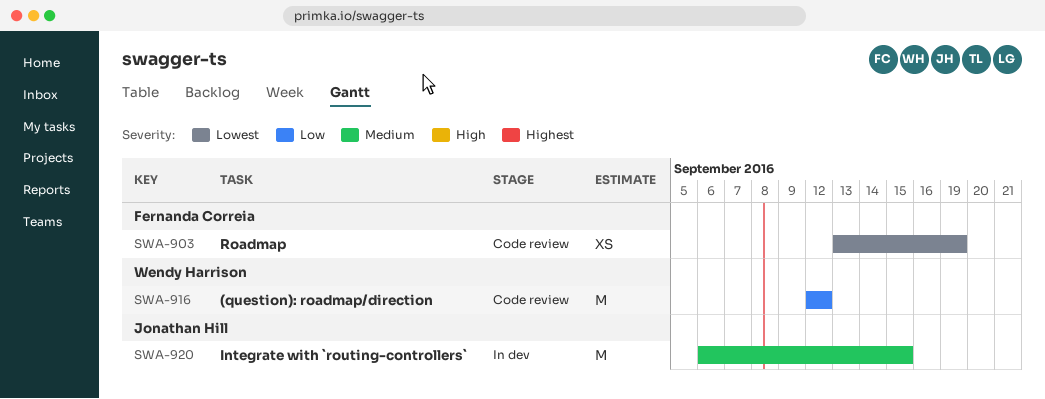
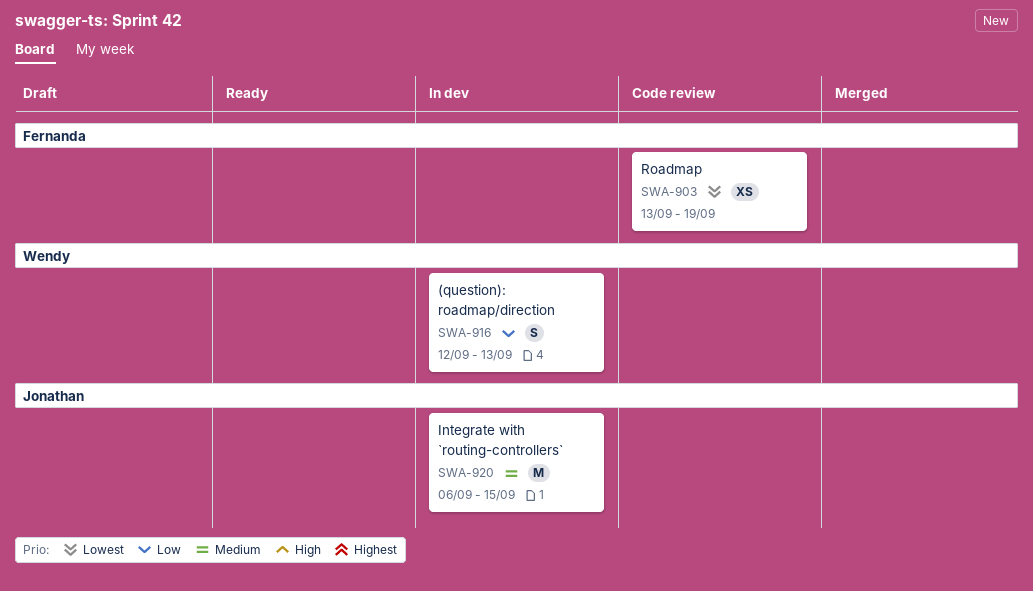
SWA-916, status: Code review -> In dev
SWA-916, estimate: M -> S
SWA-916, due: Sep 12 -> Sep 13

